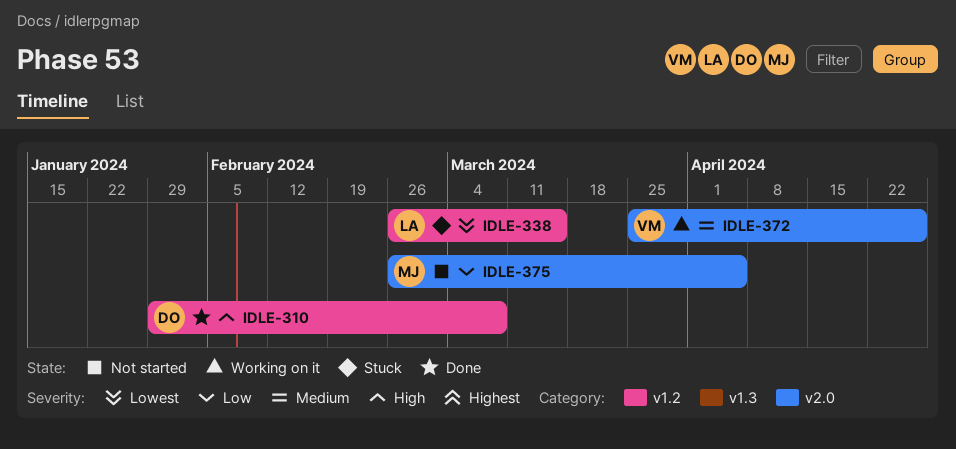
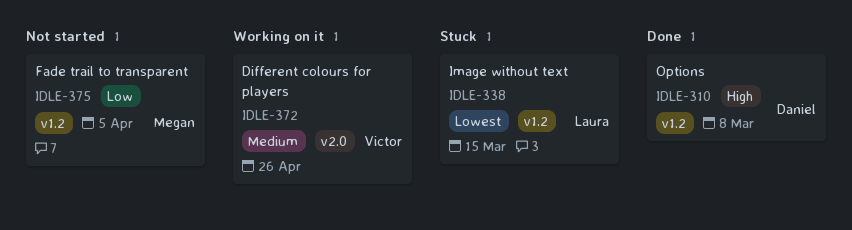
IDLE-375, label: v2.0 -> v1.2

